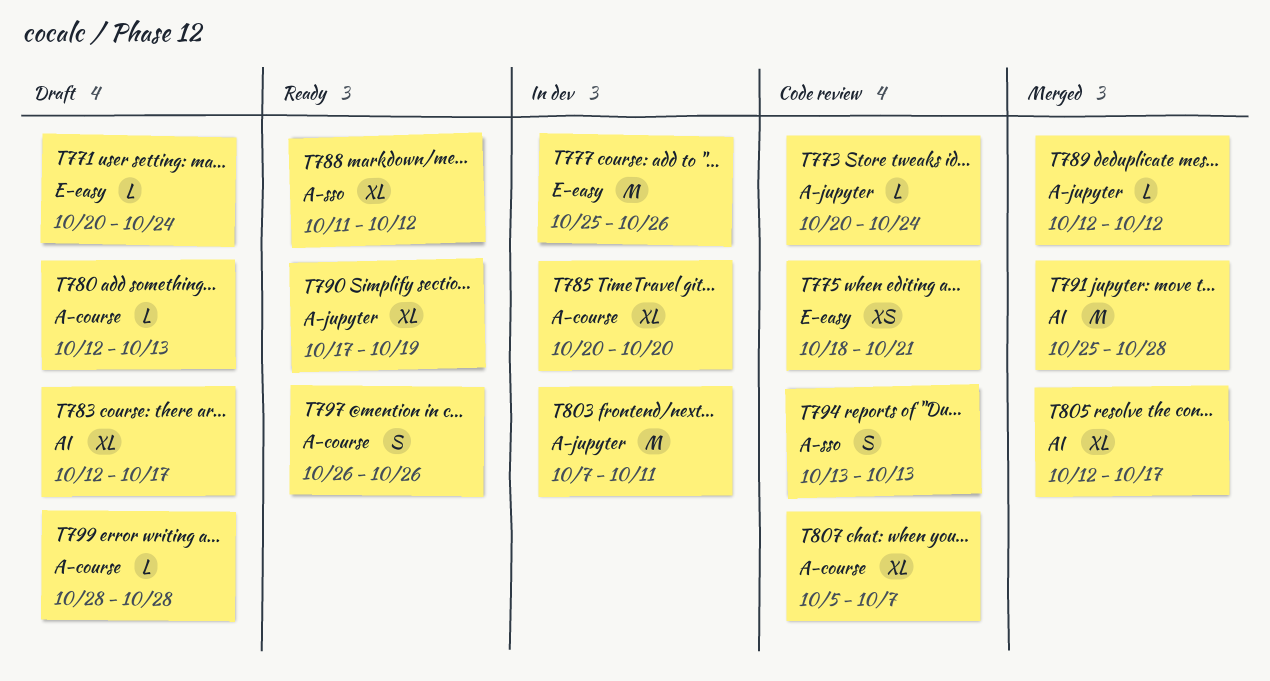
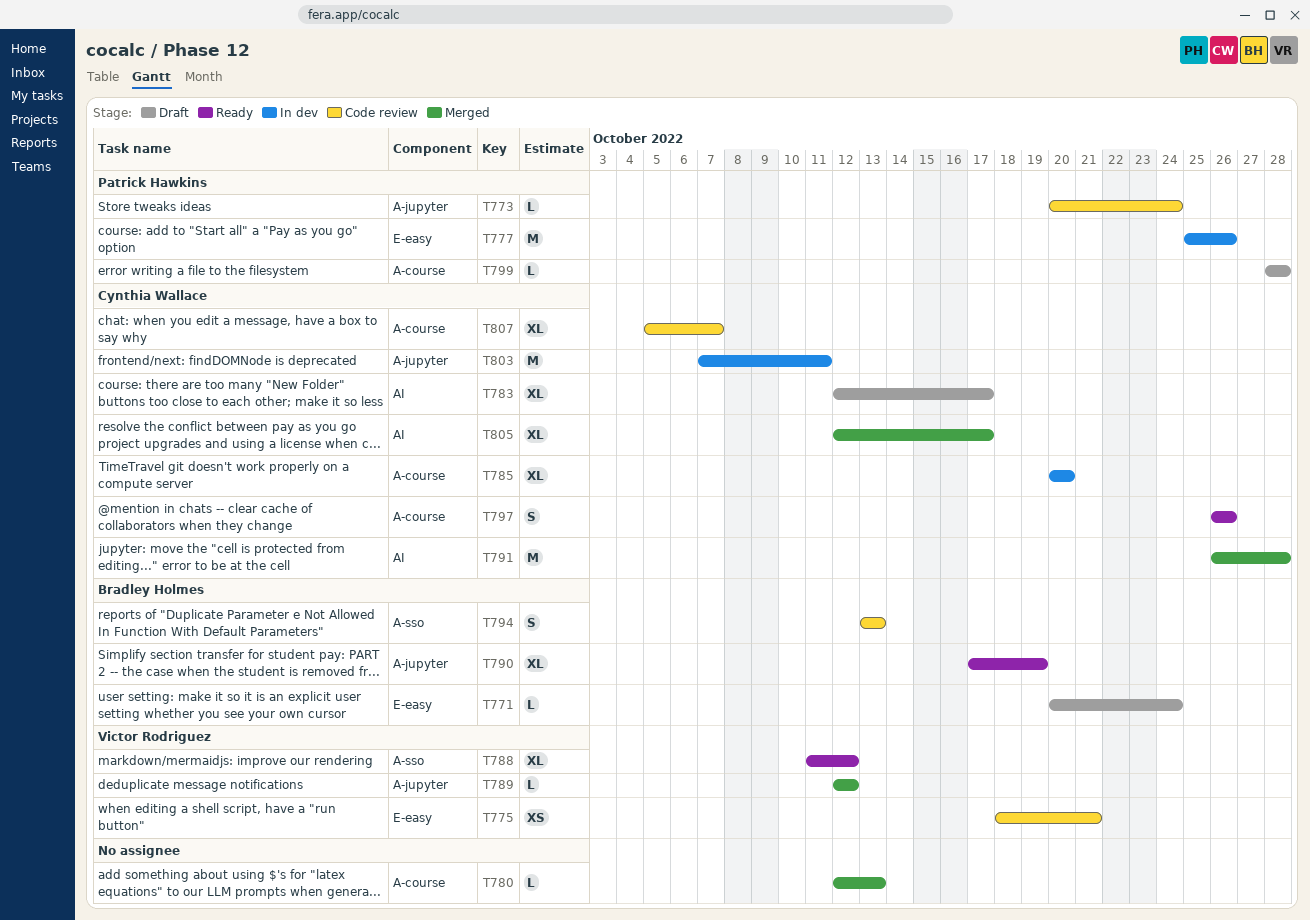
T780, status: Draft -> Merged
T791, start: Oct 25 -> Oct 26

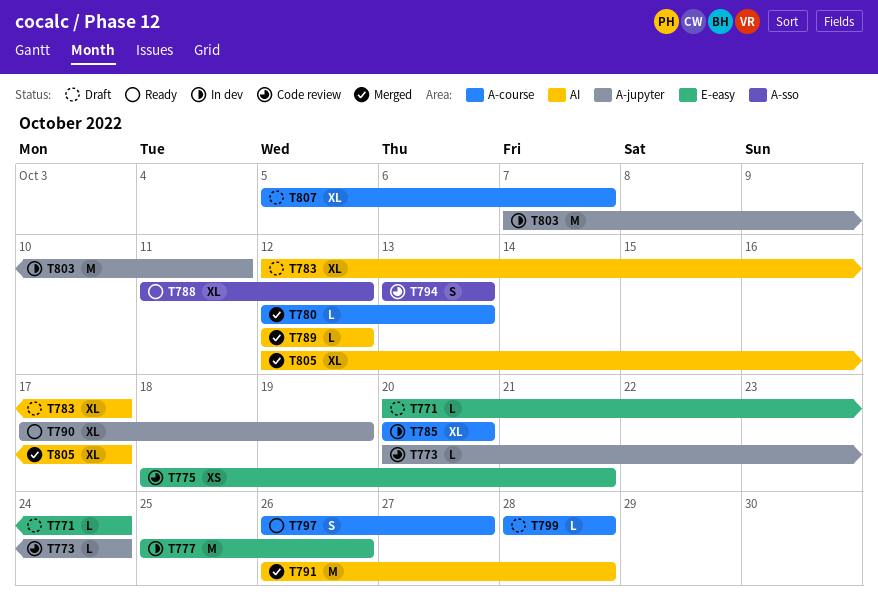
T789, label: A-jupyter -> AI
T797, due: Oct 26 -> Oct 27
T807, status: Code review -> Draft

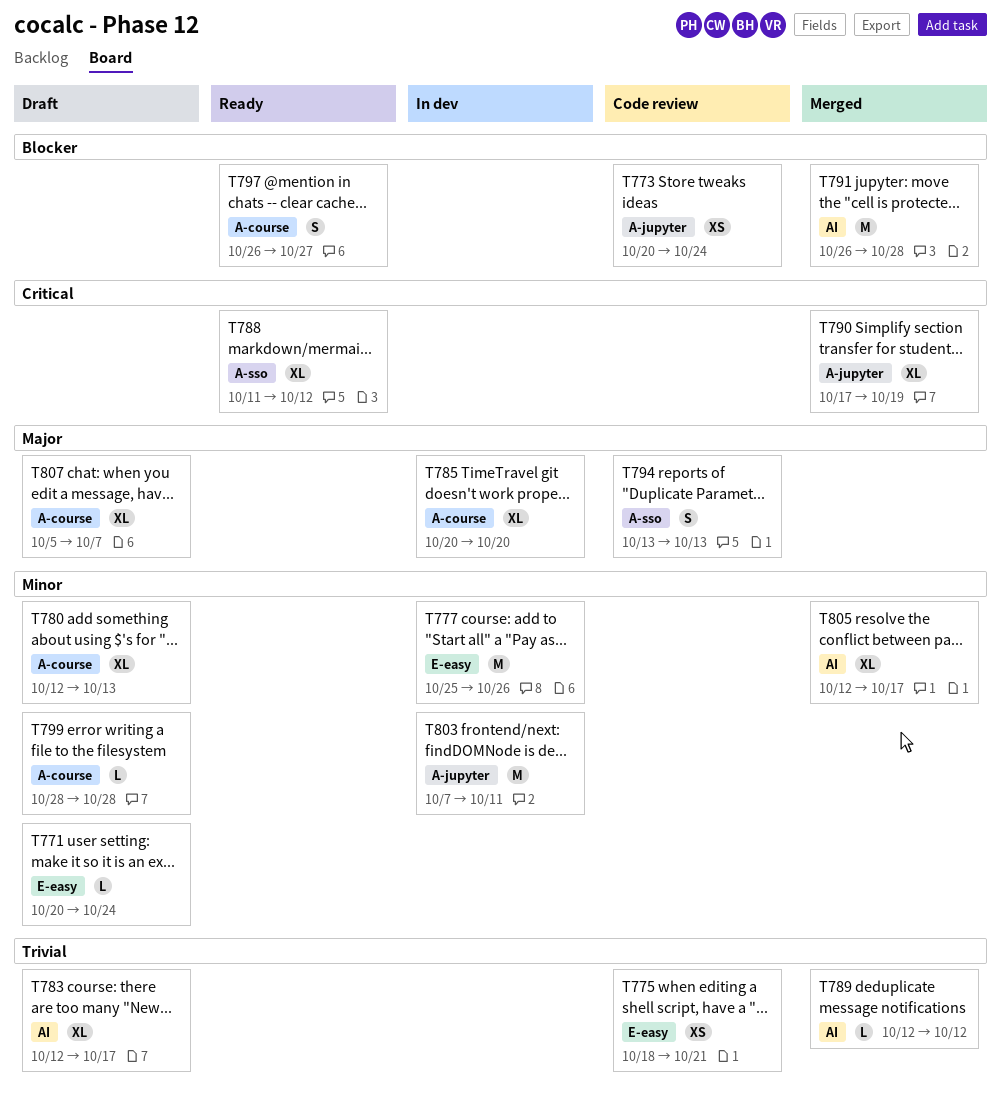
T773, estimate: L -> XS
T780, status: Merged -> Draft
T780, estimate: L -> XL
T790, status: Ready -> Merged

